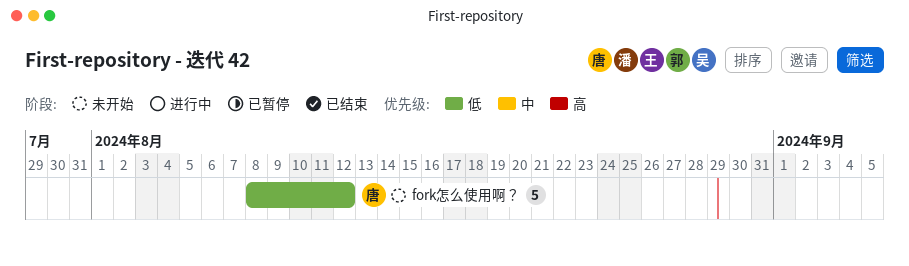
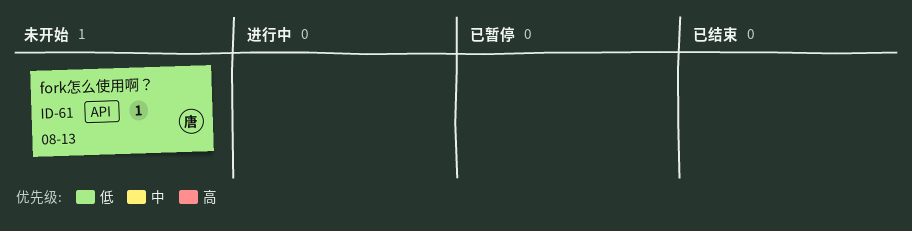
fork怎么使用啊？, estimate: 5 -> 1
fork怎么使用啊？, due: Aug 12 -> Aug 13

